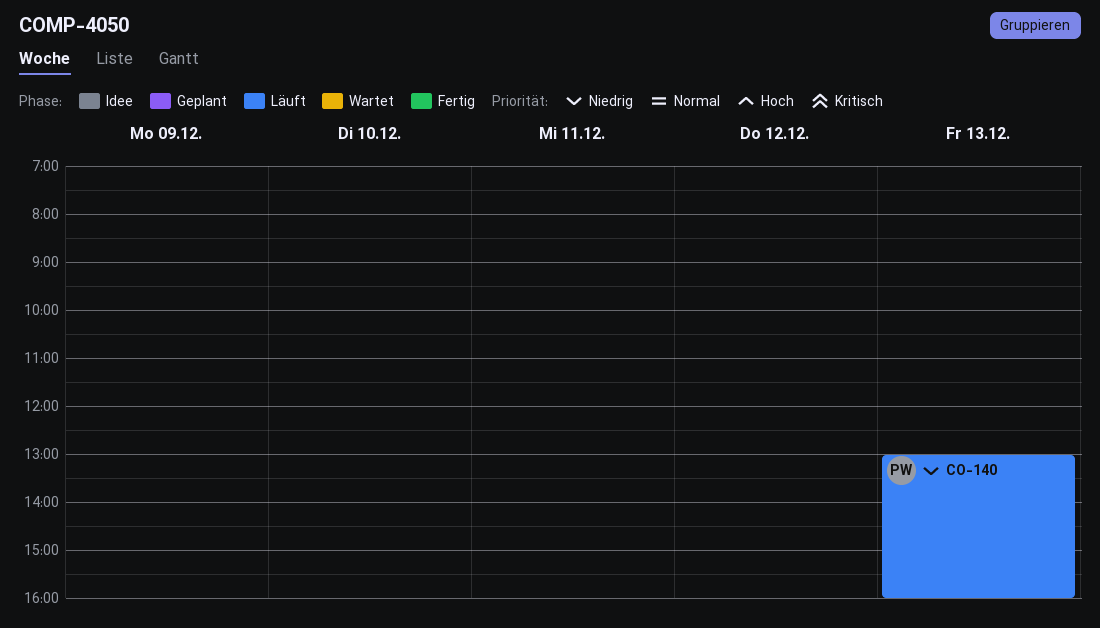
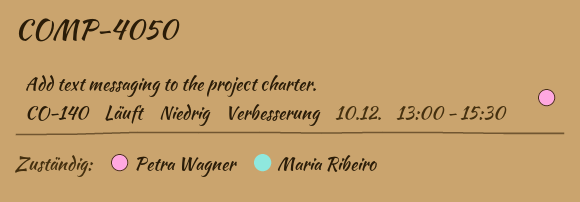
CO-140, day: Dec 13 -> Dec 10
CO-140, ends: 16:00 -> 15:30

